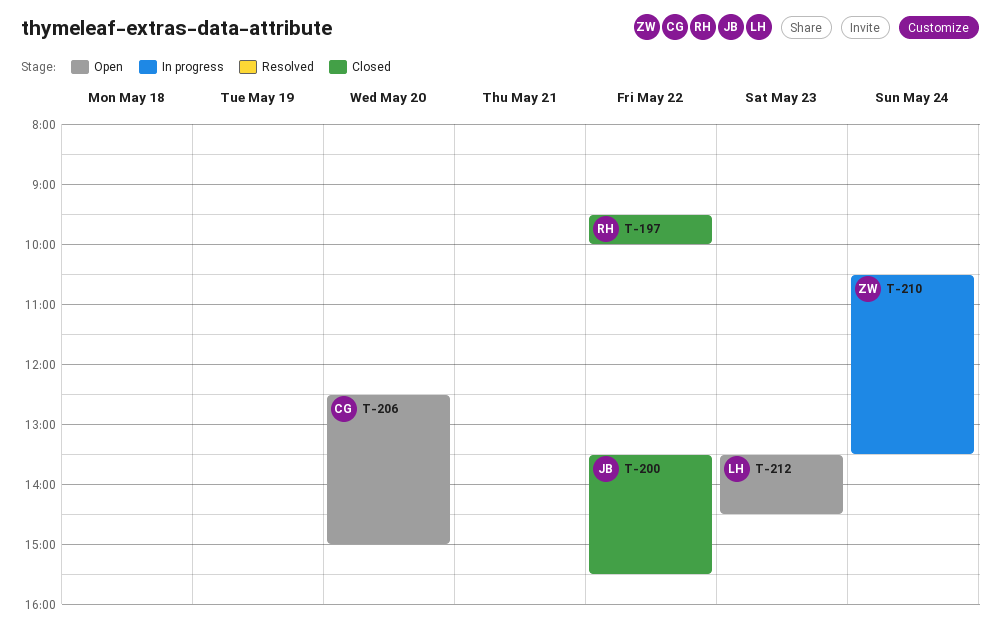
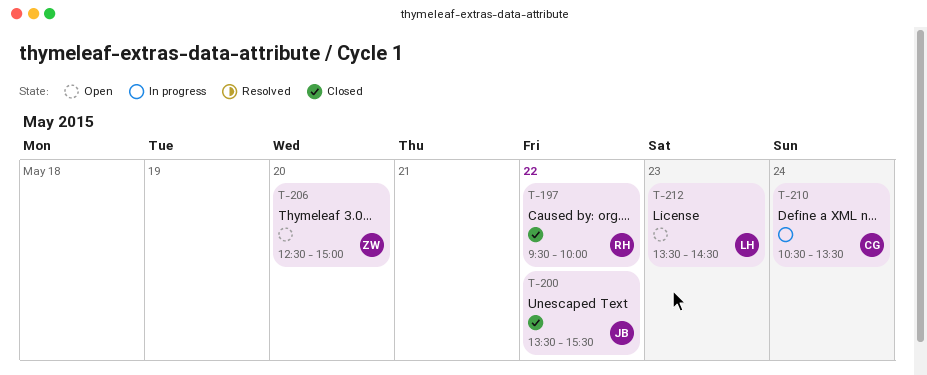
T-206, owner: CG -> ZW
T-210, owner: ZW -> CG

